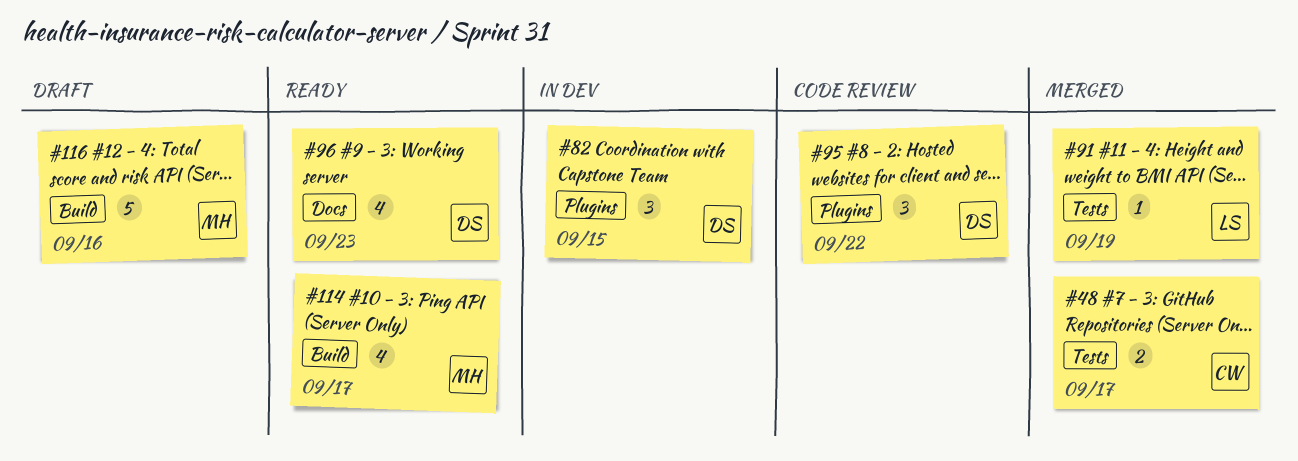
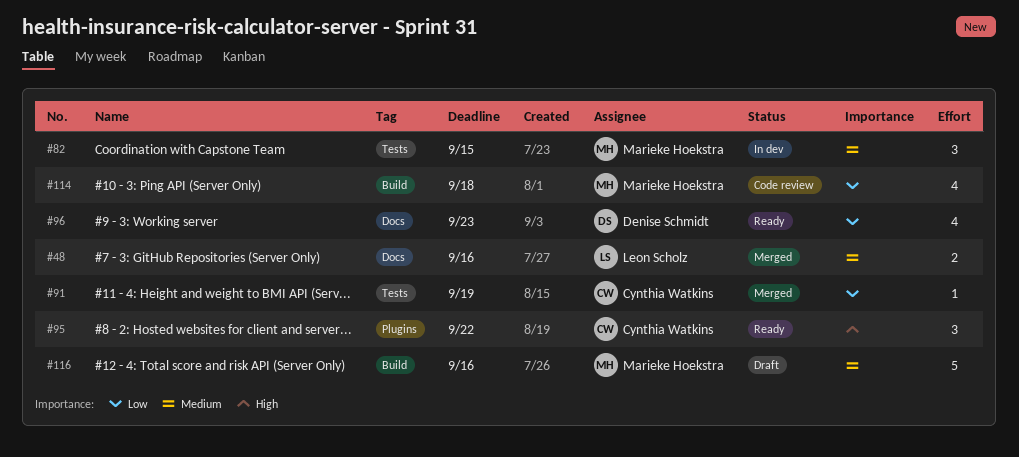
#48, owner: Cynthia Watkins -> Leon Scholz
#48, label: Tests -> Docs
#48, due: Sep 17 -> Sep 16
#82, owner: Denise Schmidt -> Marieke Hoekstra
#82, label: Plugins -> Tests
#91, owner: Leon Scholz -> Cynthia Watkins
#95, status: Code review -> Ready
#95, owner: Denise Schmidt -> Cynthia Watkins
#114, status: Ready -> Code review
#114, due: Sep 17 -> Sep 18

